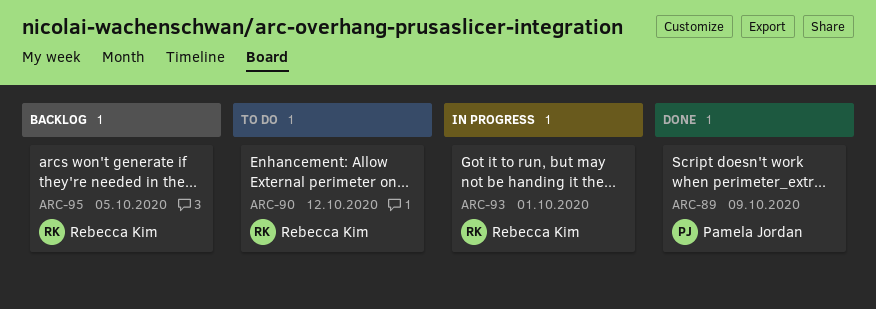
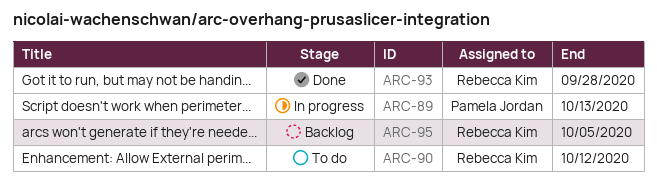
ARC-89, status: Done -> In progress
ARC-89, due: Oct 9 -> Oct 13
ARC-93, status: In progress -> Done
ARC-93, due: Oct 1 -> Sep 28

